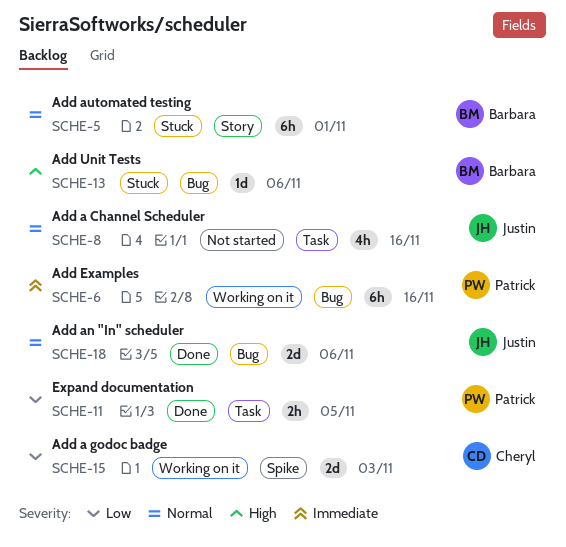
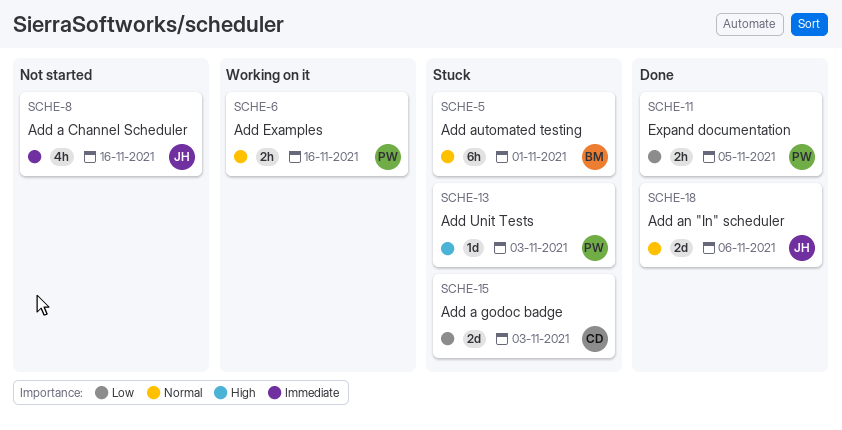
SCHE-6, priority: Immediate -> Normal
SCHE-6, estimate: 6h -> 2h
SCHE-8, priority: Normal -> Immediate
SCHE-13, owner: Barbara -> Patrick
SCHE-13, due: Nov 6 -> Nov 3
SCHE-15, status: Working on it -> Stuck

